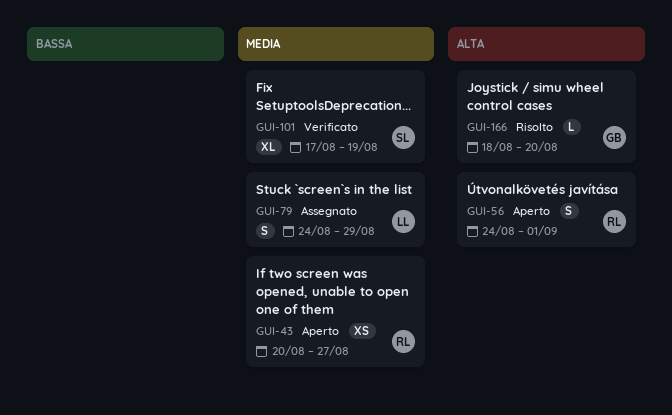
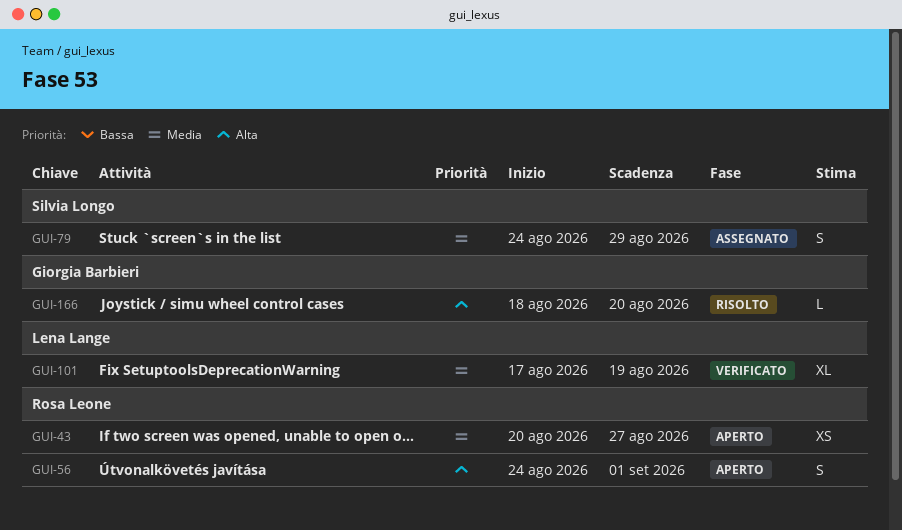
GUI-79, owner: Lena Lange -> Silvia Longo
GUI-101, owner: Silvia Longo -> Lena Lange

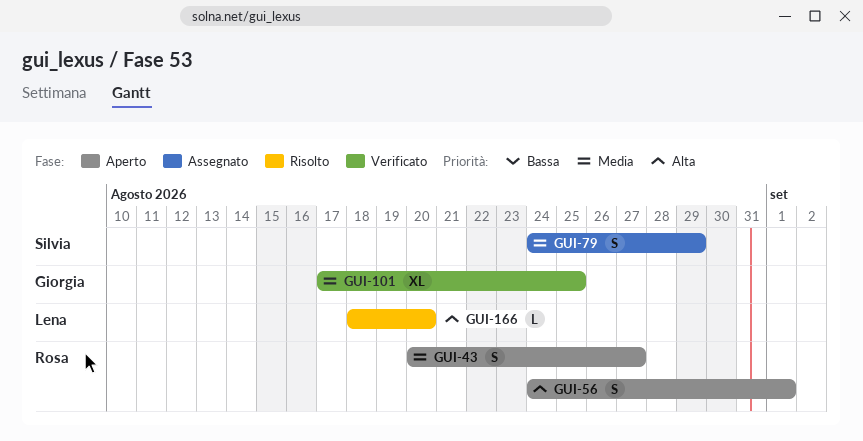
GUI-43, estimate: XS -> S
GUI-101, owner: Lena Lange -> Giorgia Barbieri
GUI-101, due: Aug 19 -> Aug 25
GUI-166, owner: Giorgia Barbieri -> Lena Lange

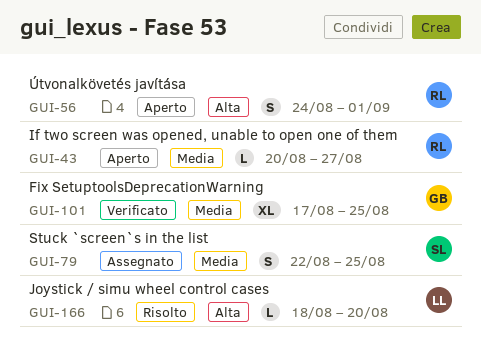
GUI-43, estimate: S -> L
GUI-79, start: Aug 24 -> Aug 22
GUI-79, due: Aug 29 -> Aug 25

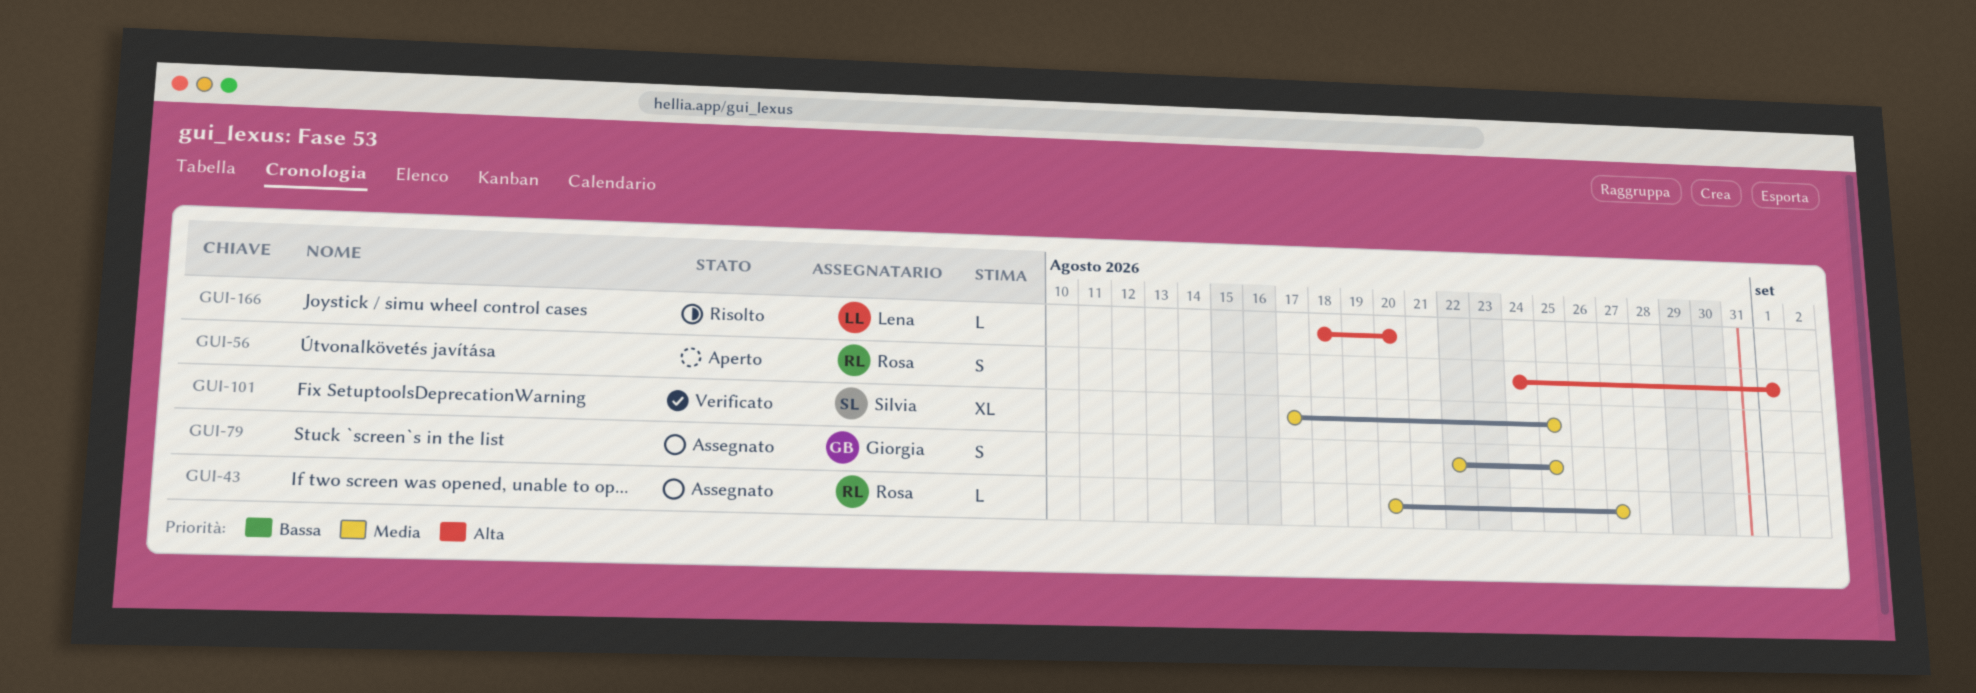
GUI-43, status: Aperto -> Assegnato
GUI-79, owner: Silvia -> Giorgia
GUI-101, owner: Giorgia -> Silvia

